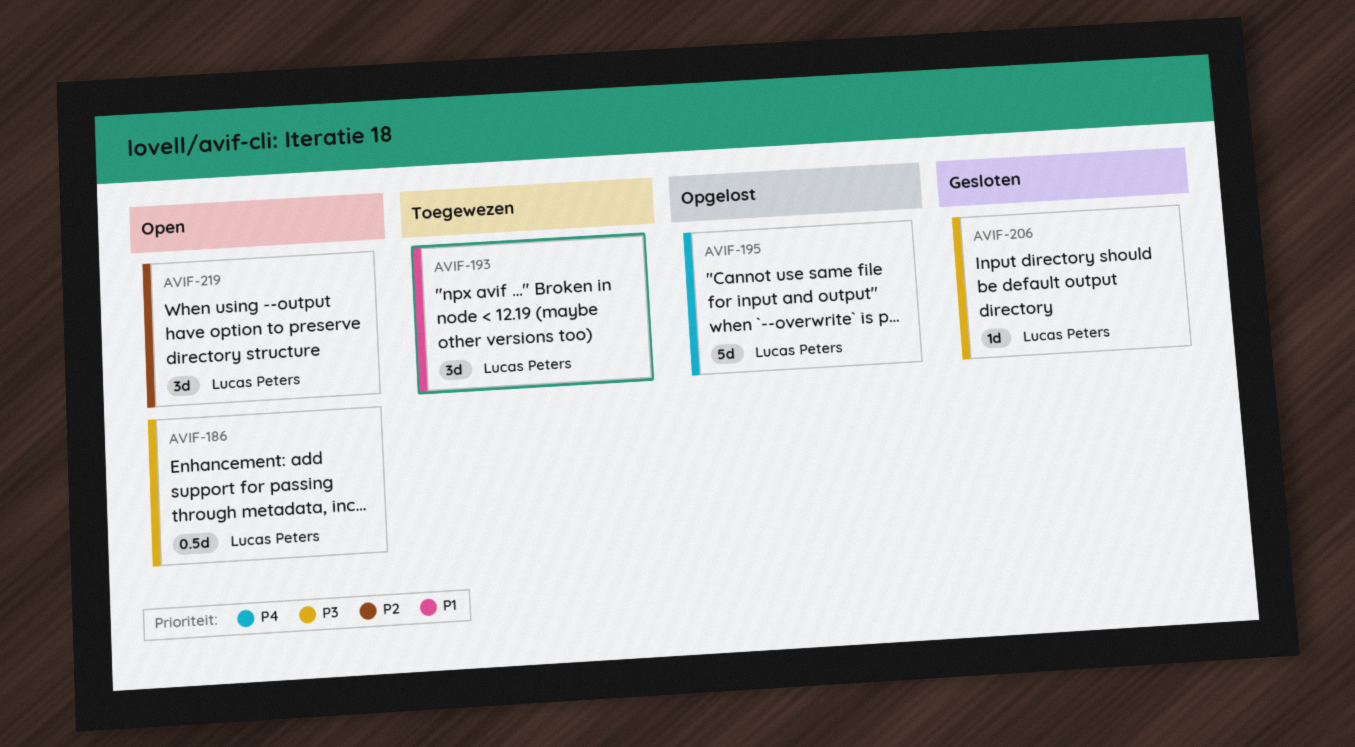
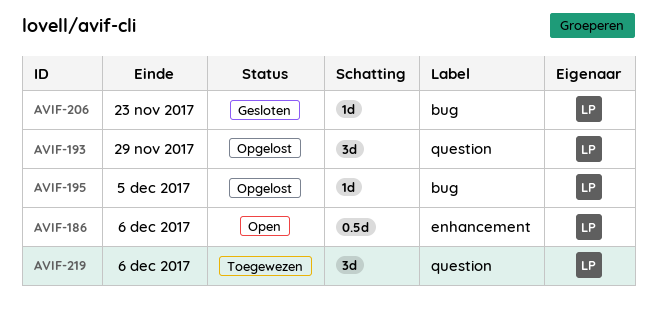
AVIF-193, status: Toegewezen -> Opgelost
AVIF-195, estimate: 5d -> 1d
AVIF-219, status: Open -> Toegewezen

